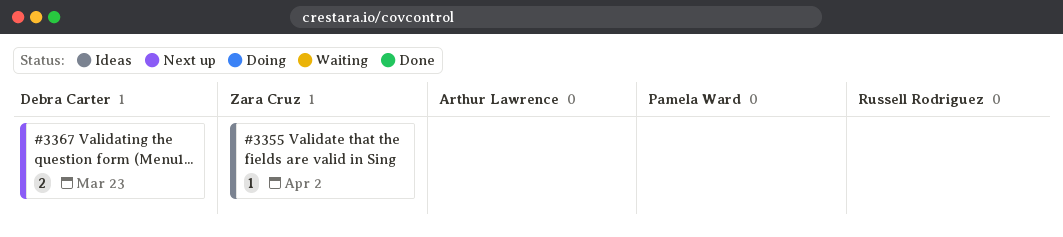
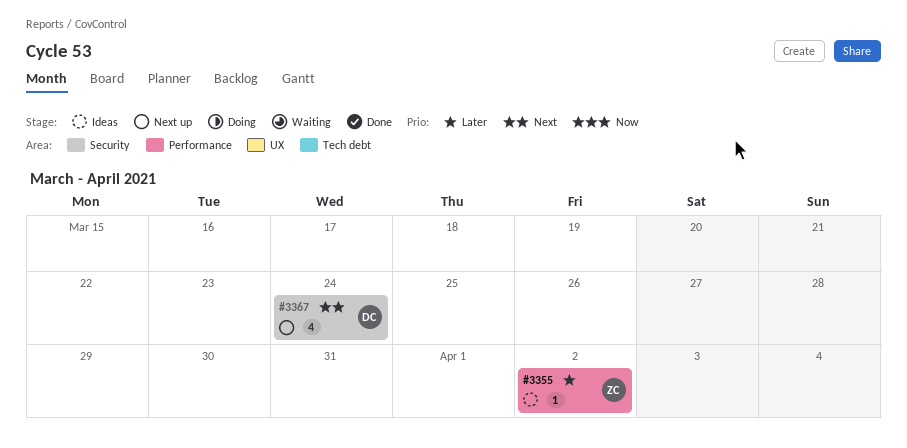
#3367, estimate: 2 -> 4
#3367, due: Mar 23 -> Mar 24

